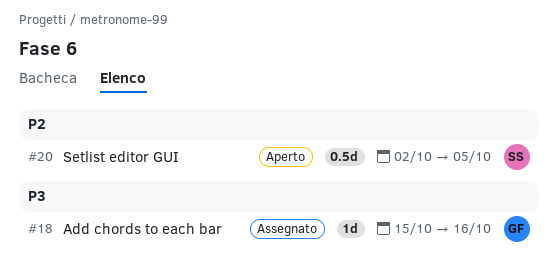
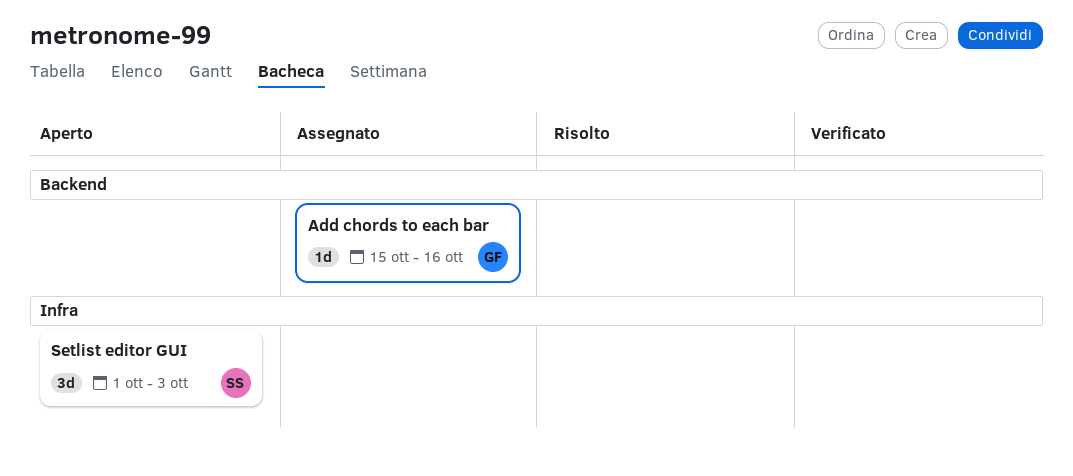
Setlist editor GUI, estimate: 0.5d -> 3d
Setlist editor GUI, start: Oct 2 -> Oct 1
Setlist editor GUI, due: Oct 5 -> Oct 3

